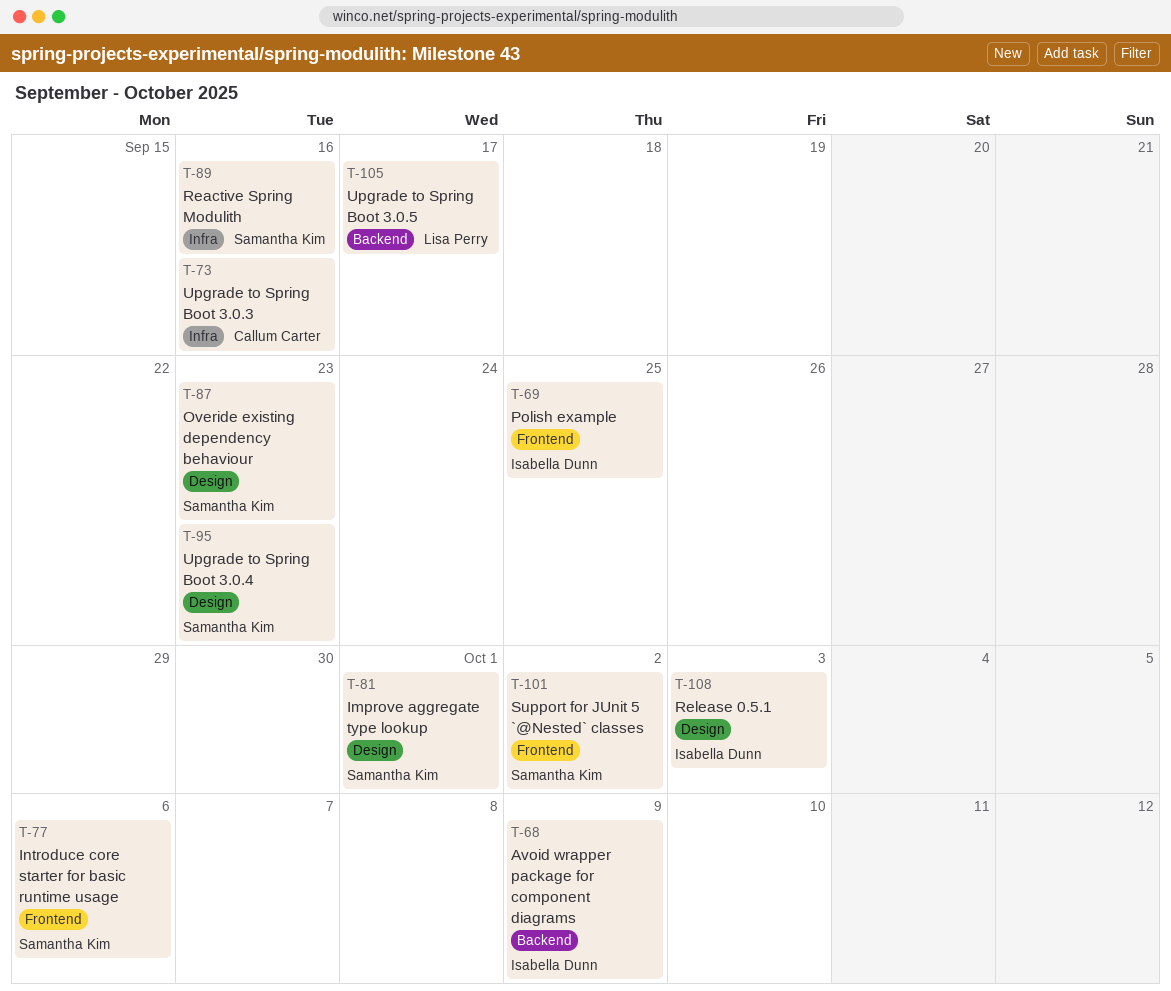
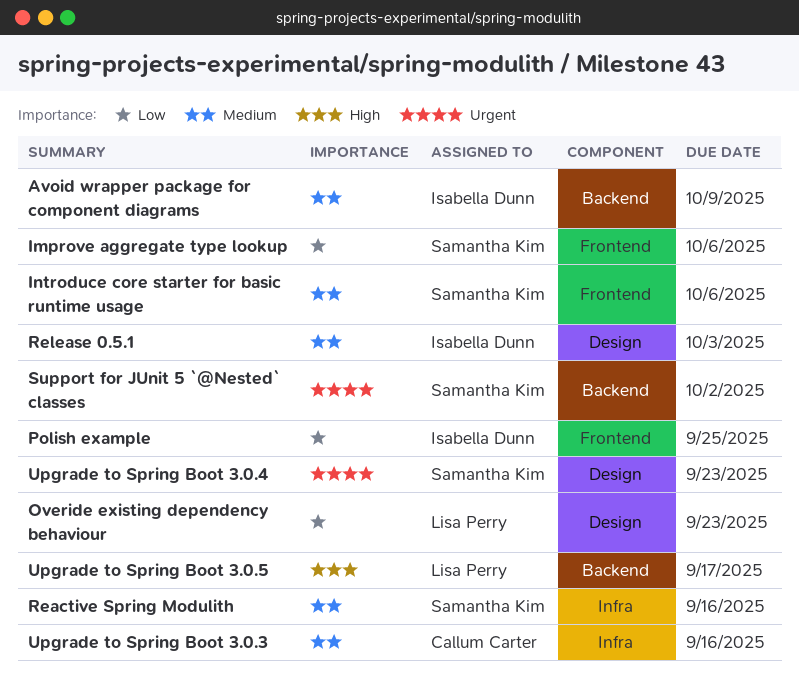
Improve aggregate type lookup, label: Design -> Frontend
Improve aggregate type lookup, due: Oct 1 -> Oct 6
Overide existing dependency behaviour, owner: Samantha Kim -> Lisa Perry
Support for JUnit 5 `@Nested` classes, label: Frontend -> Backend

